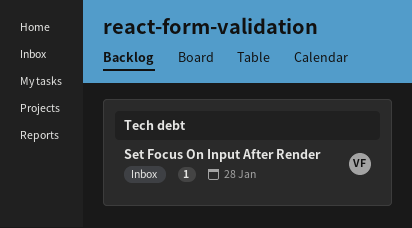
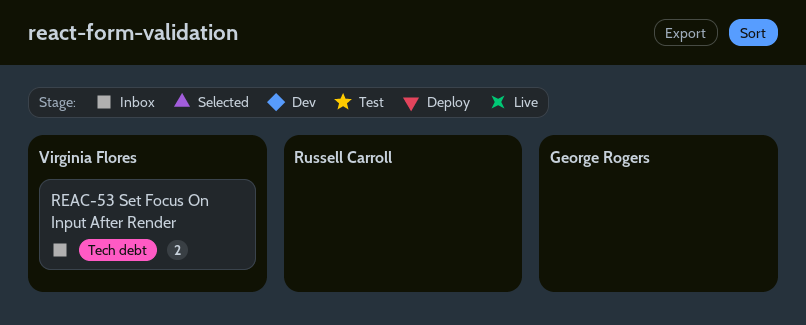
Set Focus On Input After Render, estimate: 1 -> 2

